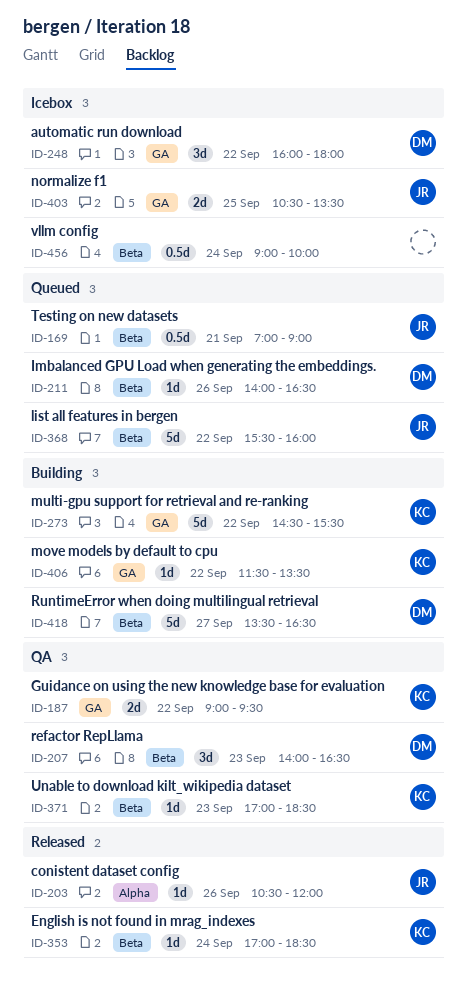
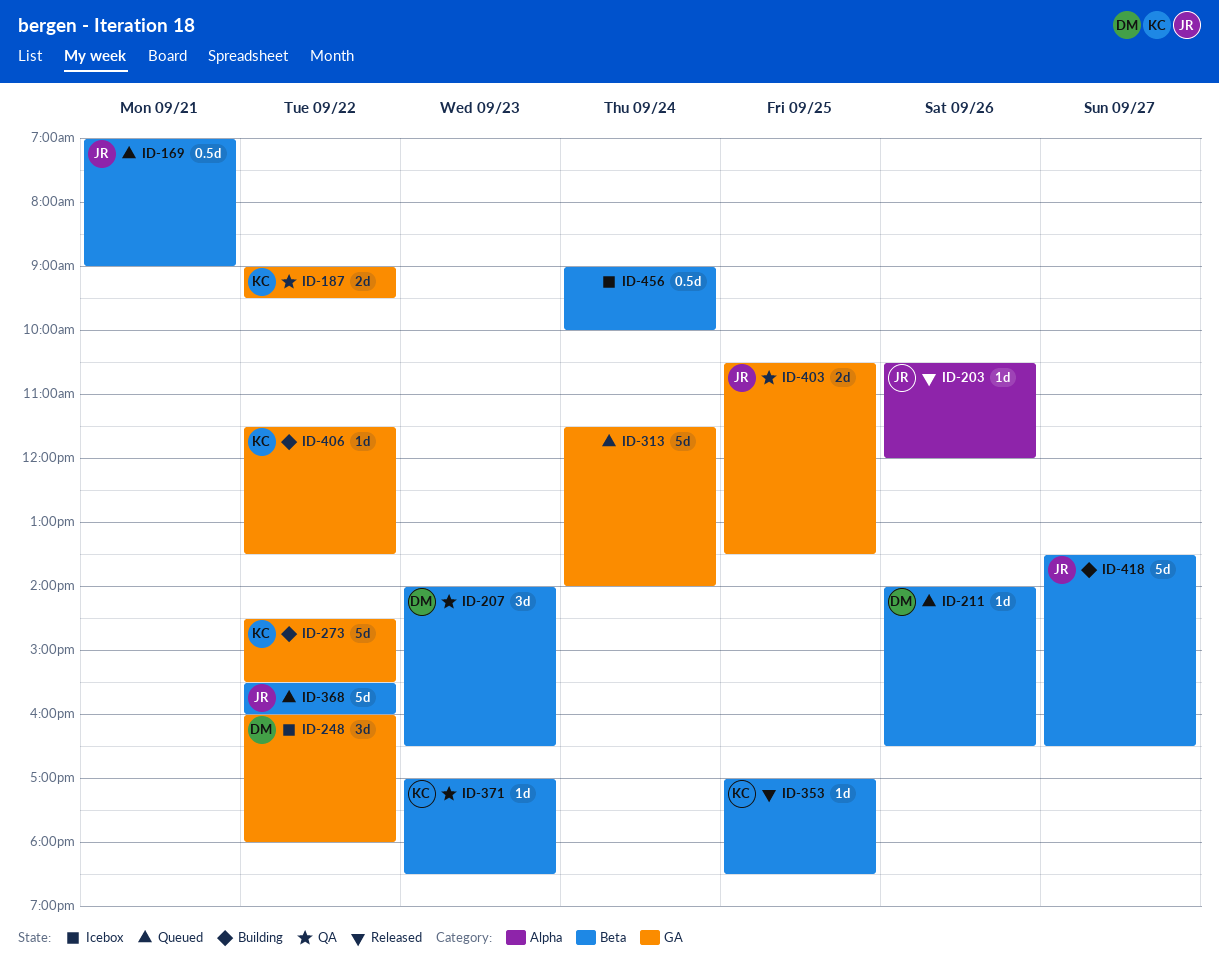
ID-313: none -> present
ID-353, day: Sep 24 -> Sep 25
ID-403, status: Icebox -> QA
ID-418, owner: DM -> JR

